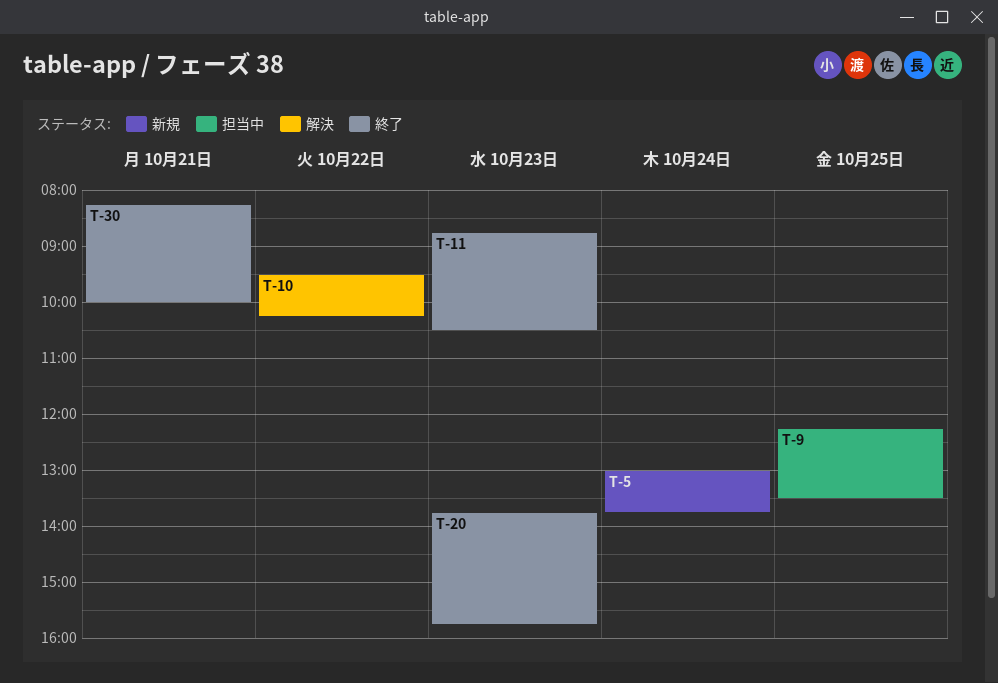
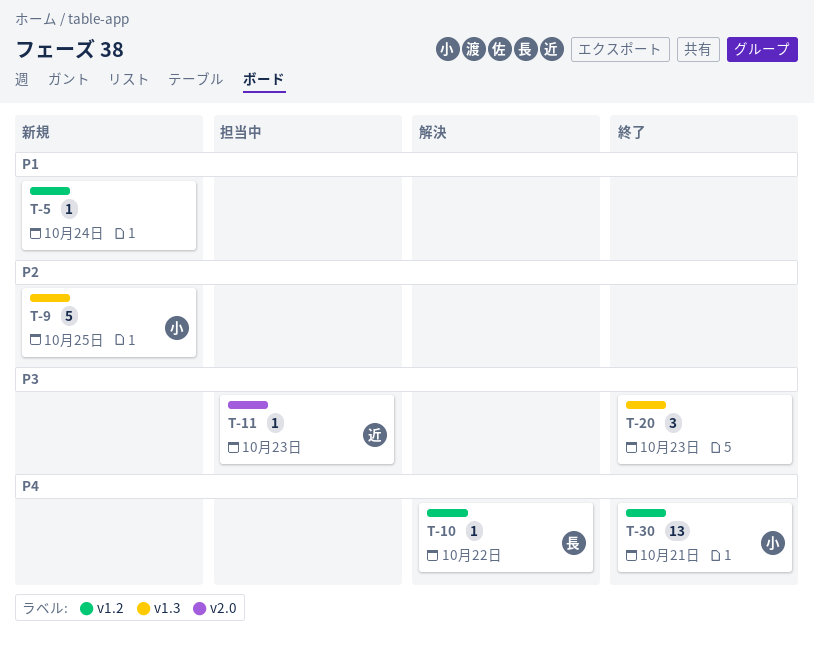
T-9, status: 担当中 -> 新規
T-11, status: 終了 -> 担当中

